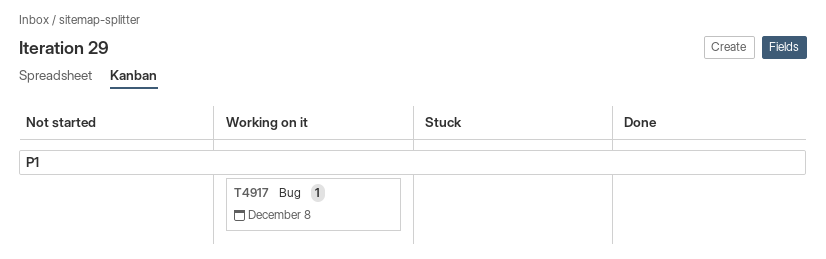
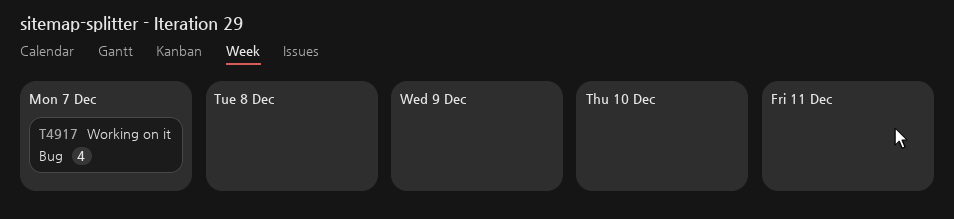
T4917, estimate: 1 -> 4
T4917, due: Dec 8 -> Dec 7

